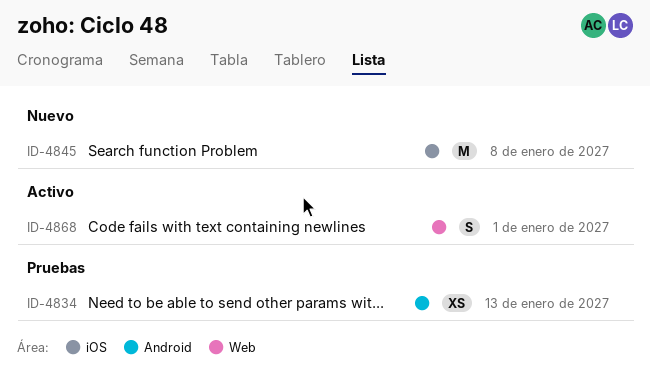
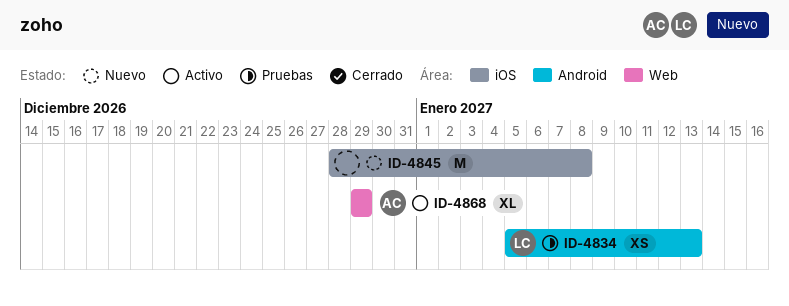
ID-4868, estimate: S -> XL
ID-4868, due: Jan 1 -> Dec 29

